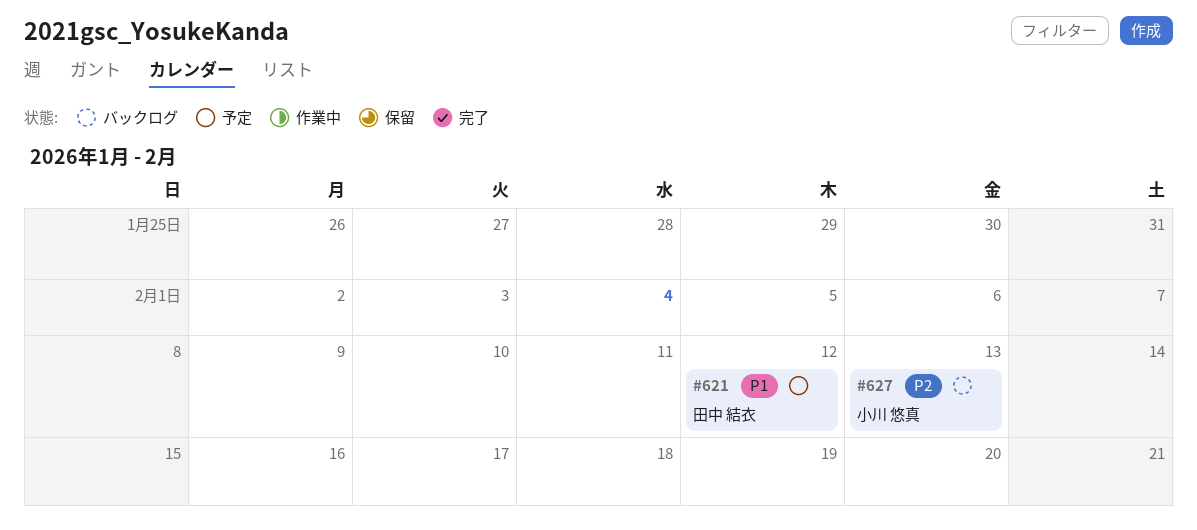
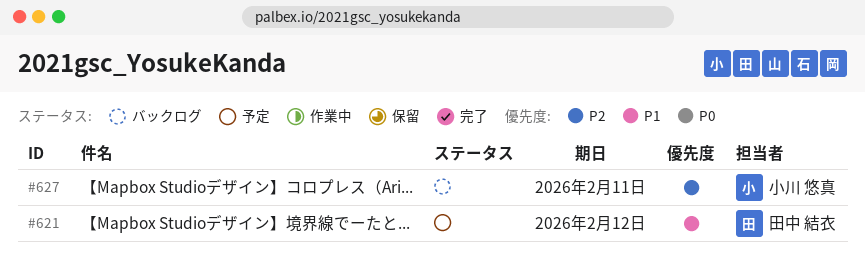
#627, due: Feb 13 -> Feb 11

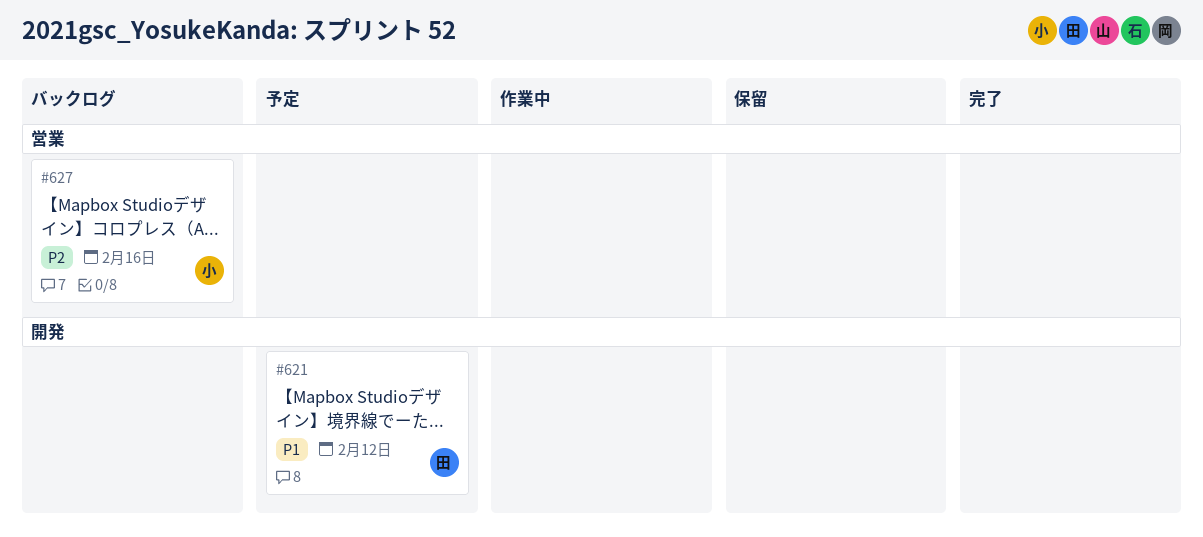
#627, due: Feb 11 -> Feb 16

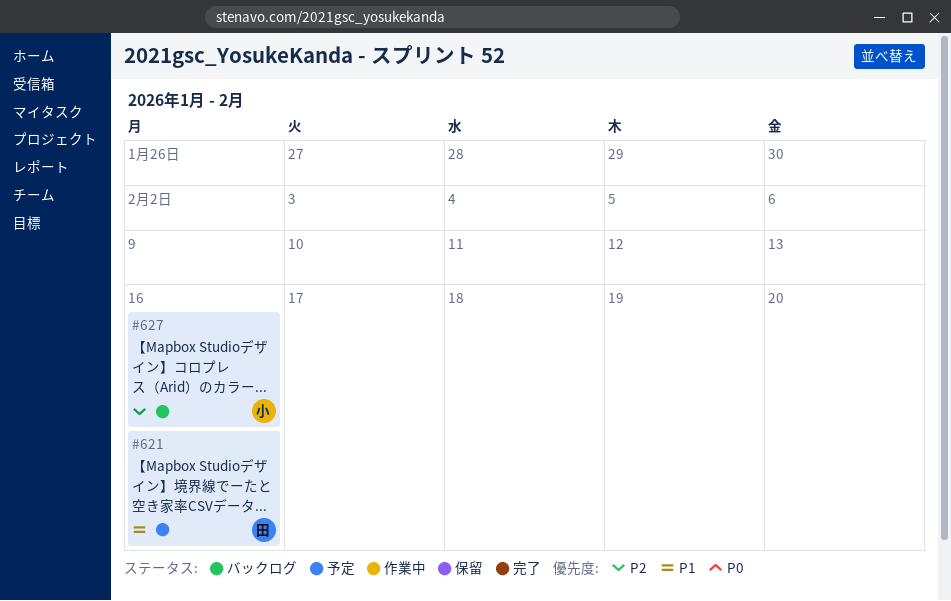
#621, due: Feb 12 -> Feb 16

